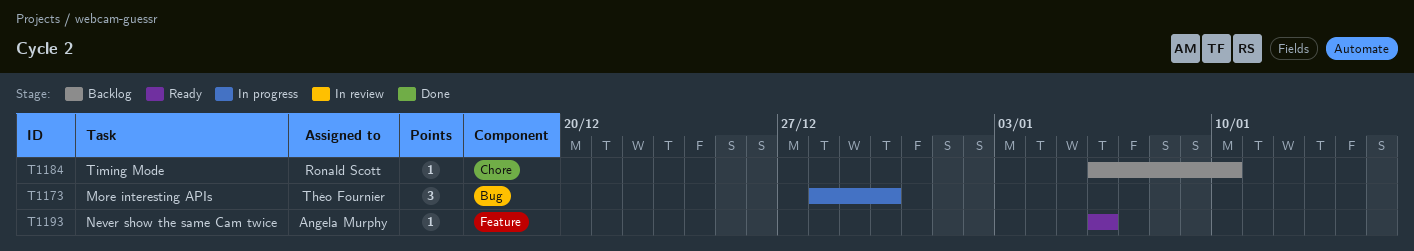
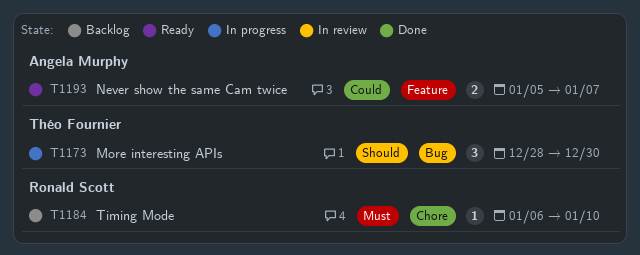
T1193, estimate: 1 -> 2
T1193, start: Jan 6 -> Jan 5
T1193, due: Jan 6 -> Jan 7

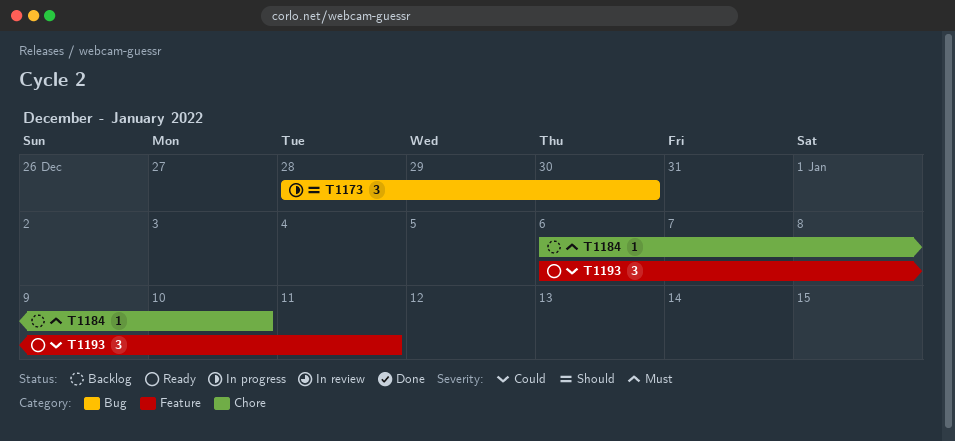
T1193, estimate: 2 -> 3
T1193, start: Jan 5 -> Jan 6
T1193, due: Jan 7 -> Jan 11

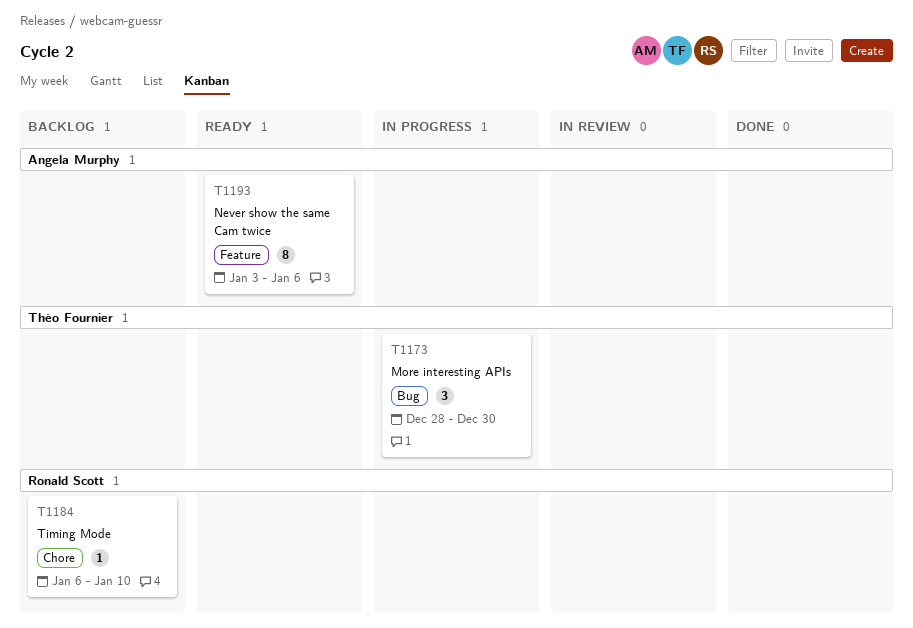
T1193, estimate: 3 -> 8
T1193, start: Jan 6 -> Jan 3
T1193, due: Jan 11 -> Jan 6

